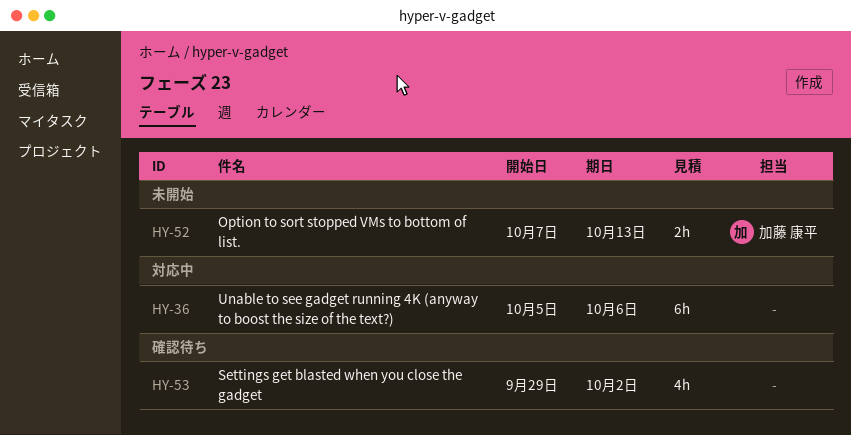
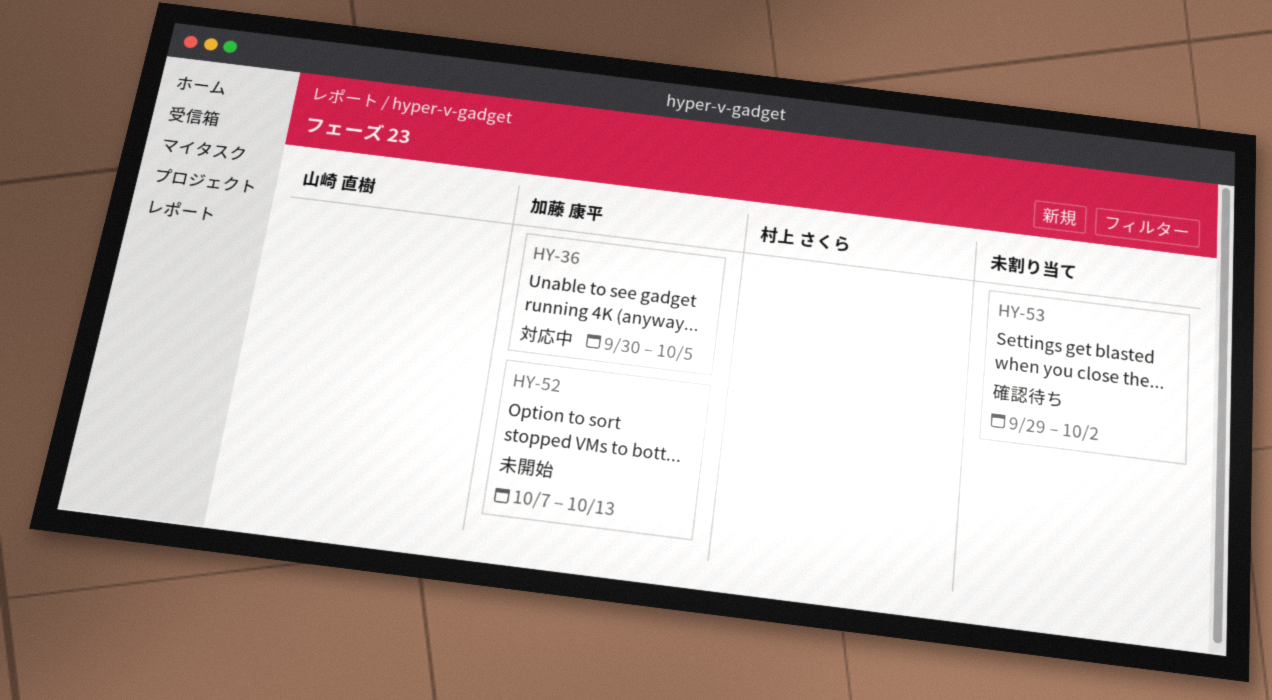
HY-36, owner: none -> 加藤 康平
HY-36, start: Oct 5 -> Sep 30
HY-36, due: Oct 6 -> Oct 5

